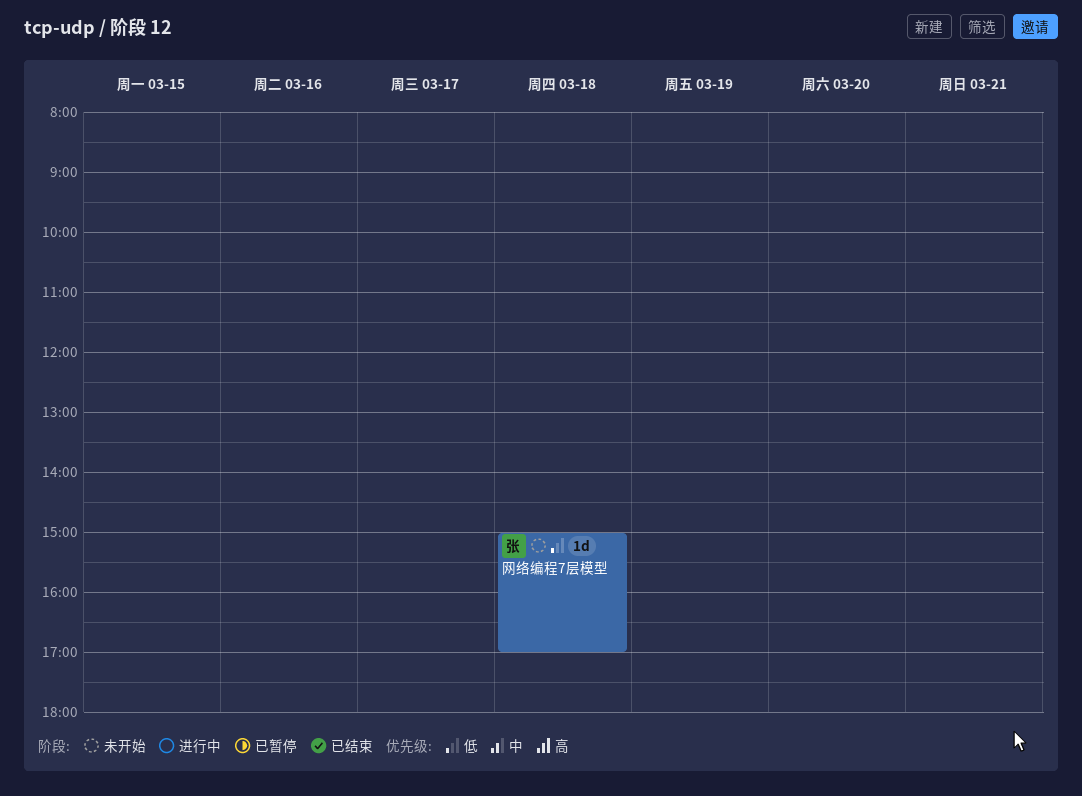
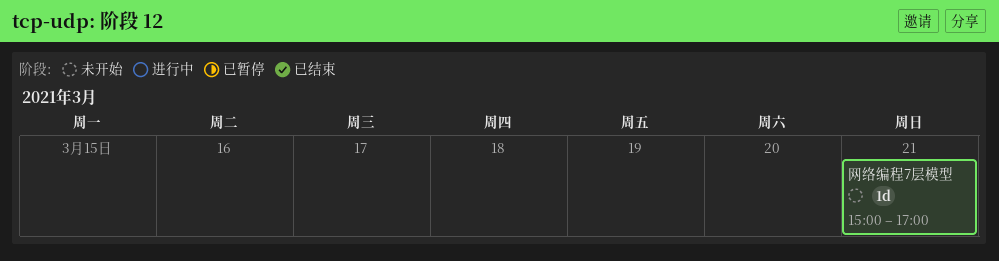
网络编程7层模型, day: Mar 18 -> Mar 21

